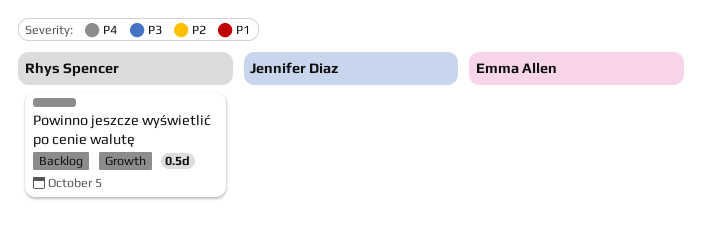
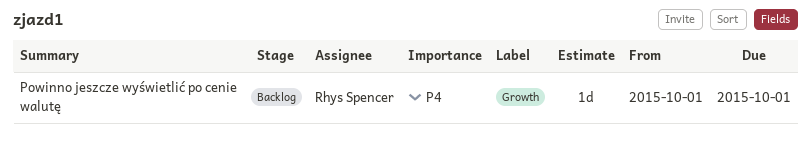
Powinno jeszcze wyświetlić po cenie walutę, estimate: 0.5d -> 1d
Powinno jeszcze wyświetlić po cenie walutę, due: Oct 5 -> Oct 1

